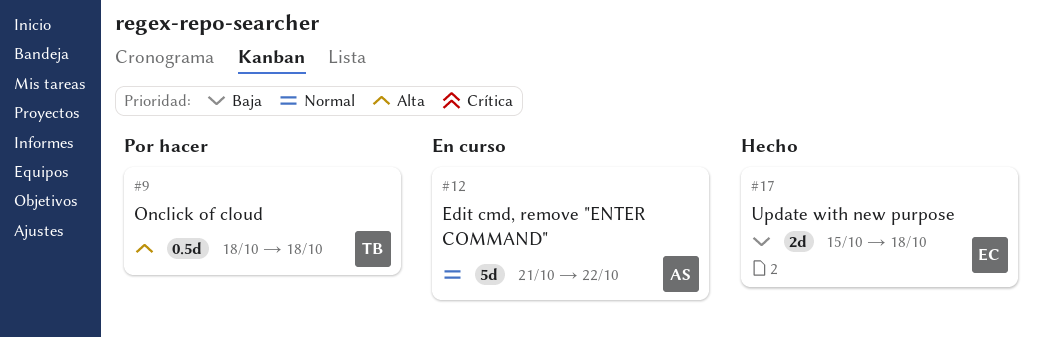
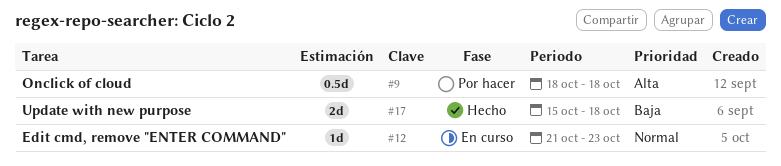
#12, estimate: 5d -> 1d
#12, due: Oct 22 -> Oct 23

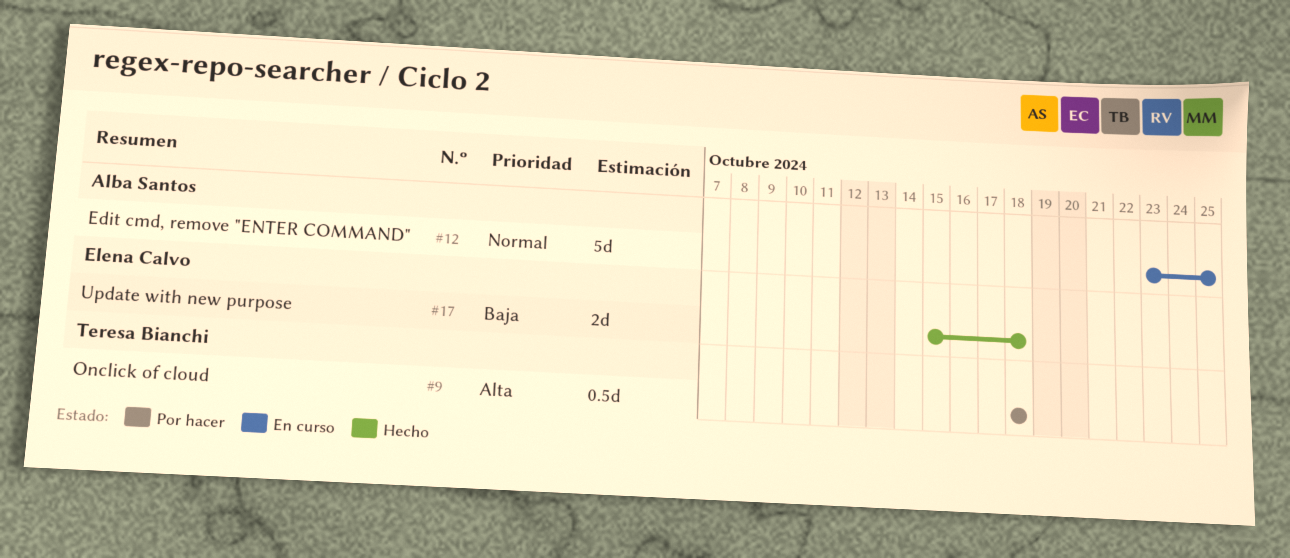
#12, estimate: 1d -> 5d
#12, start: Oct 21 -> Oct 23
#12, due: Oct 23 -> Oct 25

